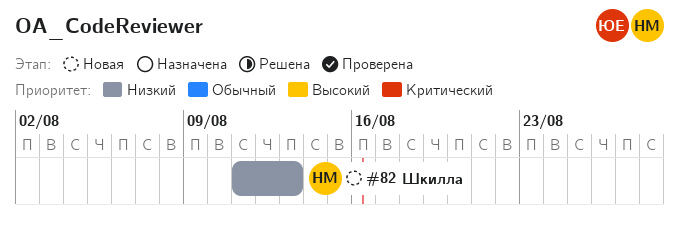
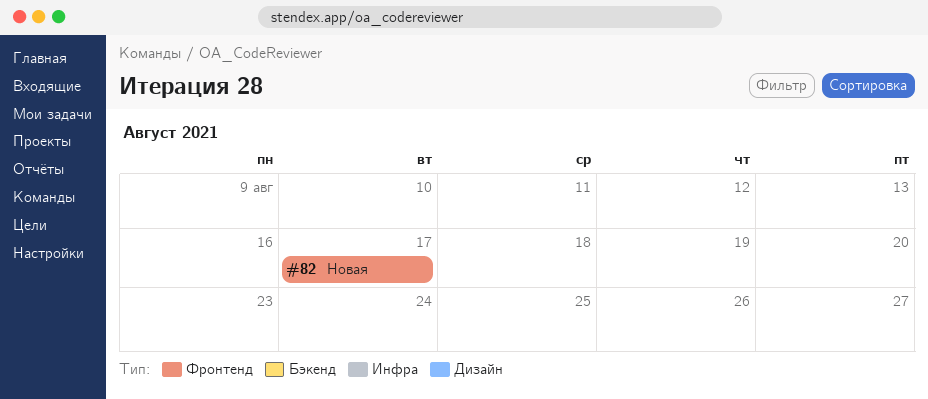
#82, due: Aug 13 -> Aug 17

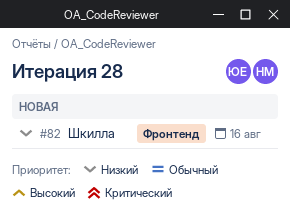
#82, due: Aug 17 -> Aug 16

